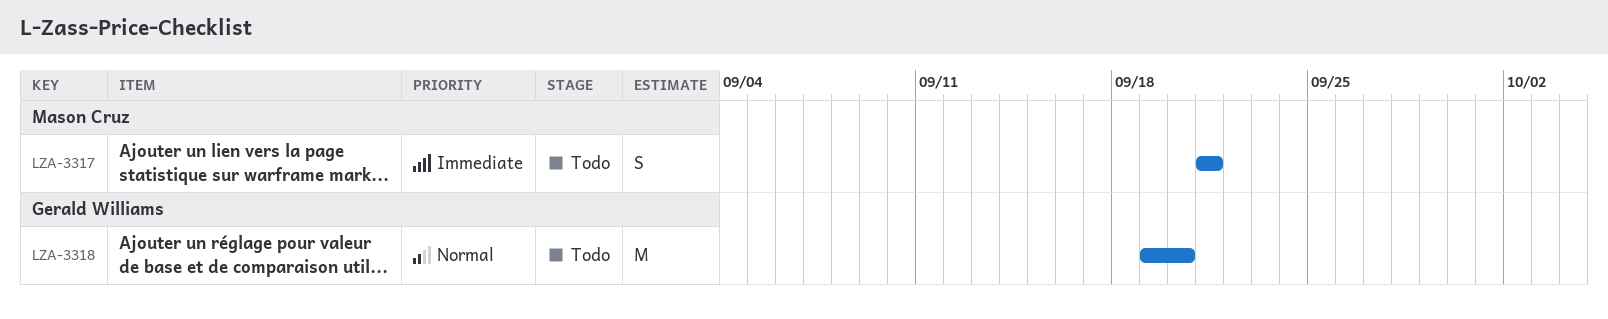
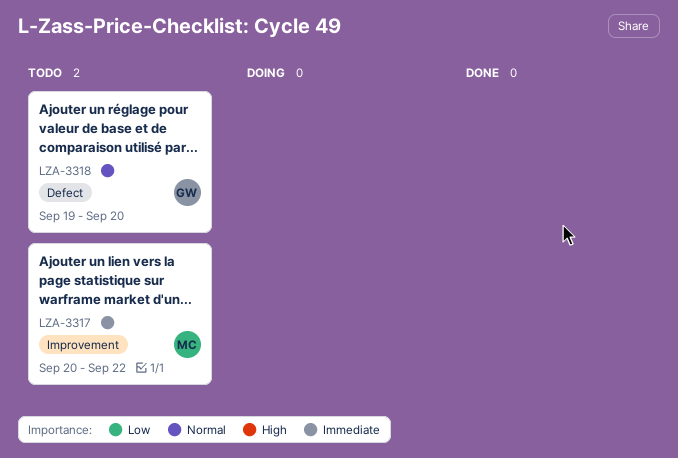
LZA-3317, start: Sep 21 -> Sep 20
LZA-3317, due: Sep 21 -> Sep 22

